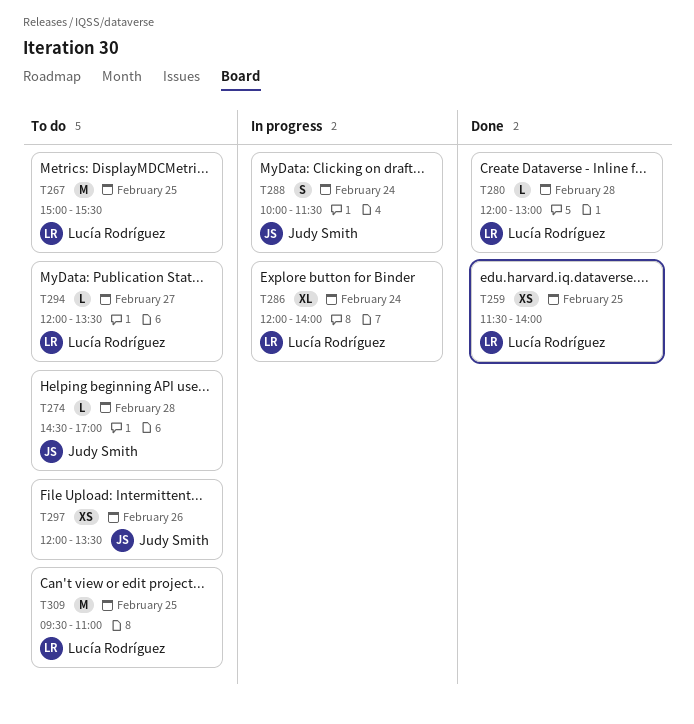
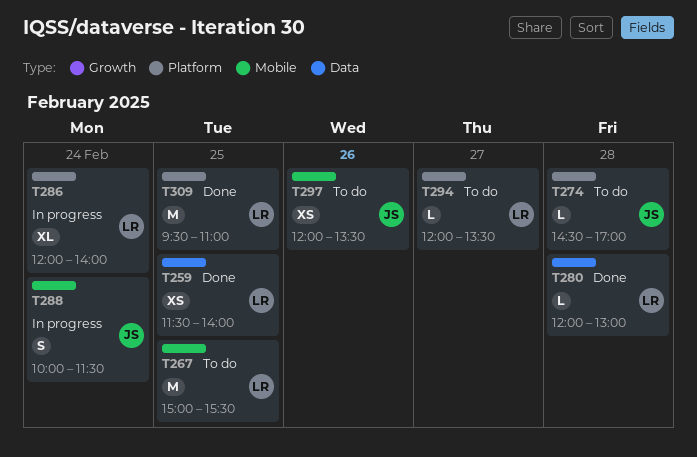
T309, status: To do -> Done

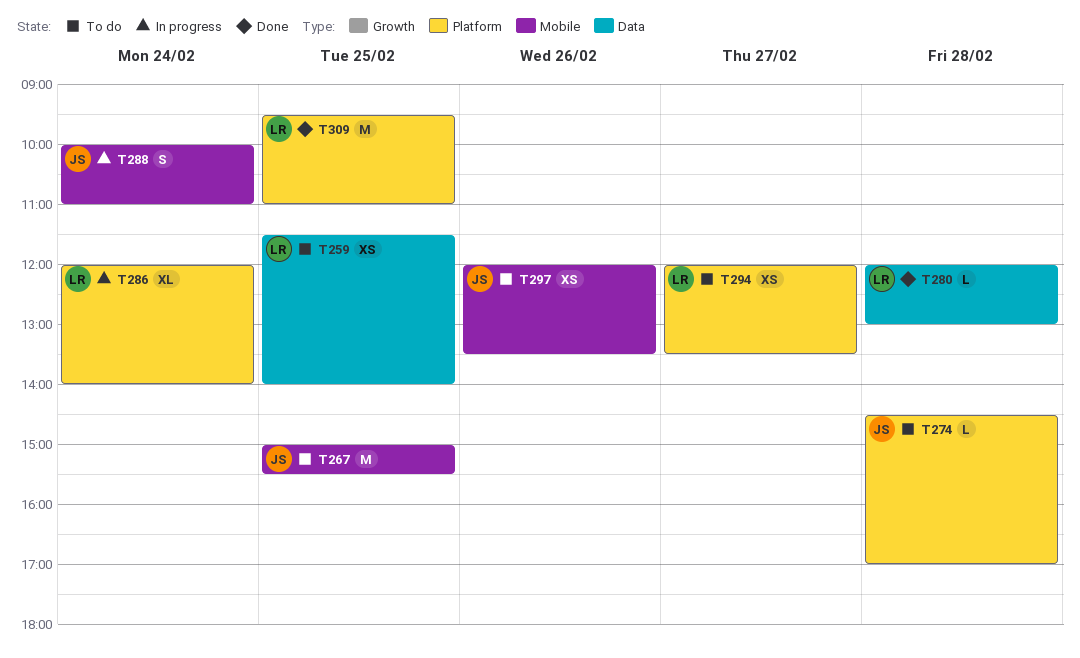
T259, status: Done -> To do
T267, owner: LR -> JS
T288, ends: 11:30 -> 11:00
T294, estimate: L -> XS

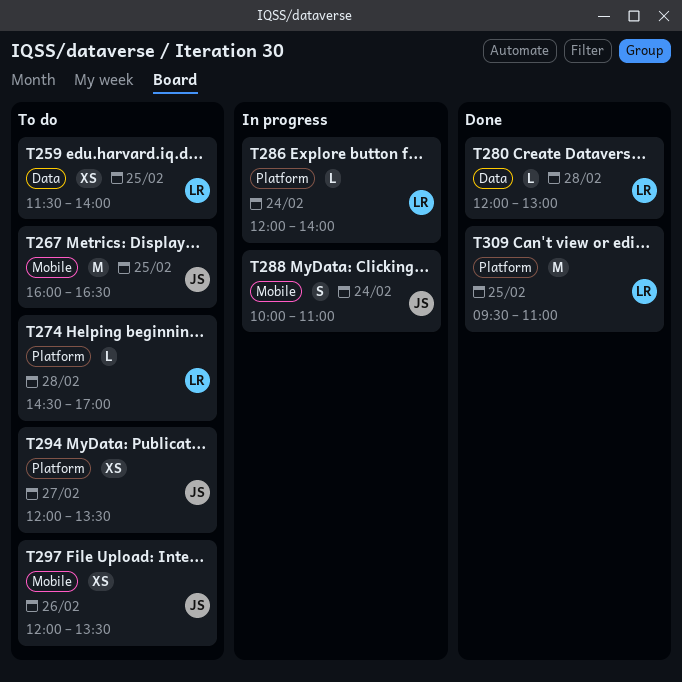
T267, begins: 15:00 -> 16:00
T267, ends: 15:30 -> 16:30
T274, owner: JS -> LR
T286, estimate: XL -> L
T294, owner: LR -> JS

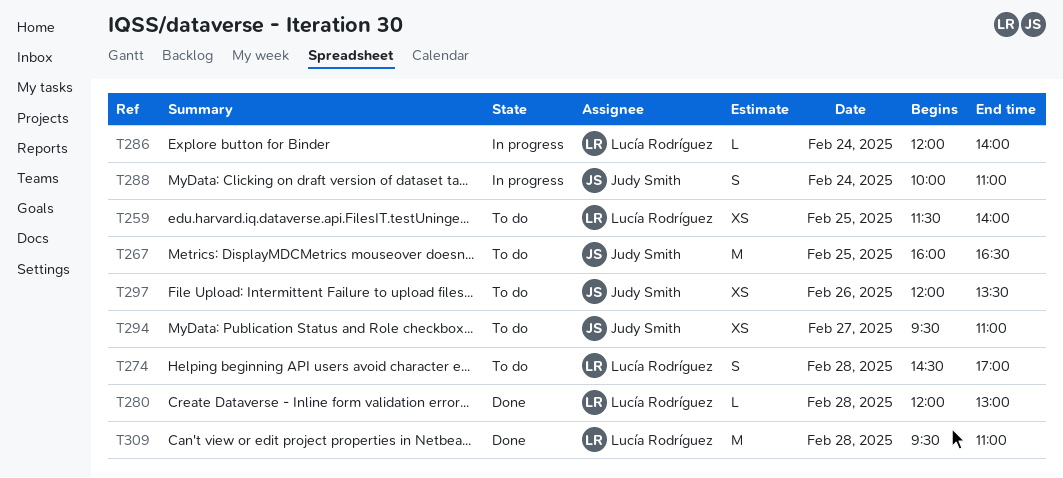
T274, estimate: L -> S
T294, begins: 12:00 -> 09:30
T294, ends: 13:30 -> 11:00
T309, day: Feb 25 -> Feb 28

